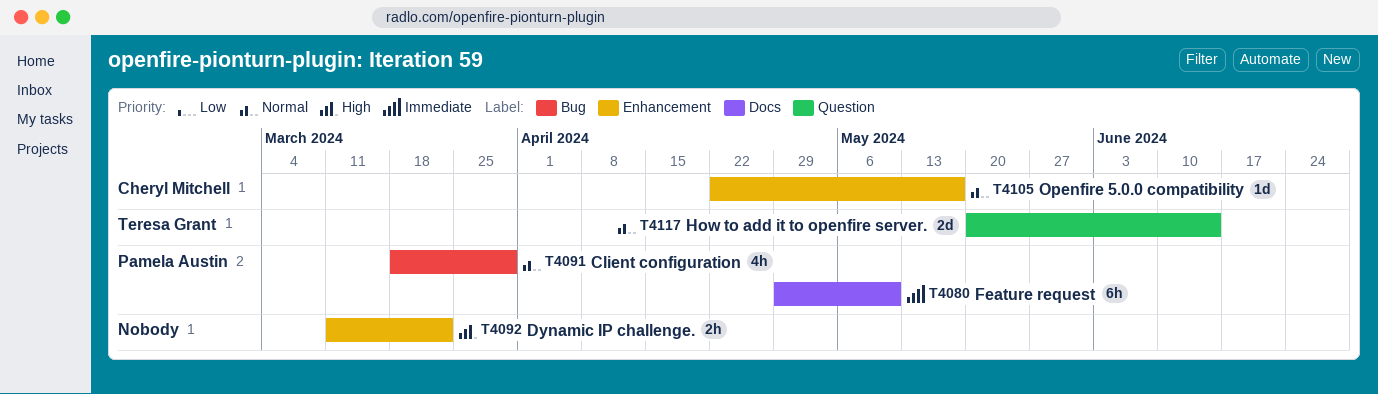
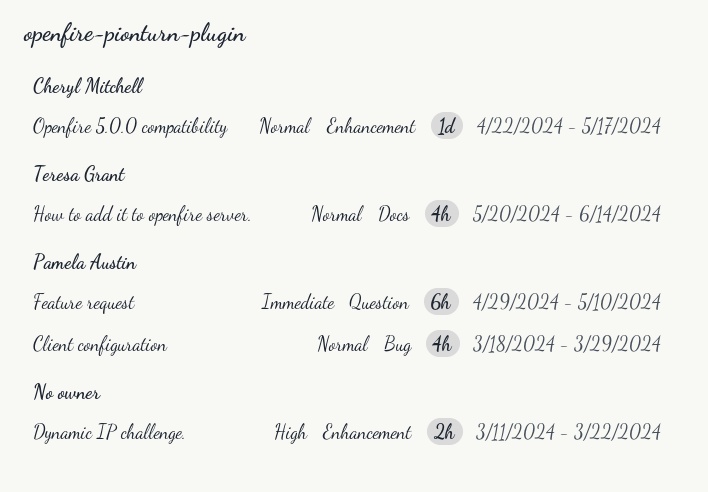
Feature request, label: Docs -> Question
How to add it to openfire server., label: Question -> Docs
How to add it to openfire server., estimate: 2d -> 4h

